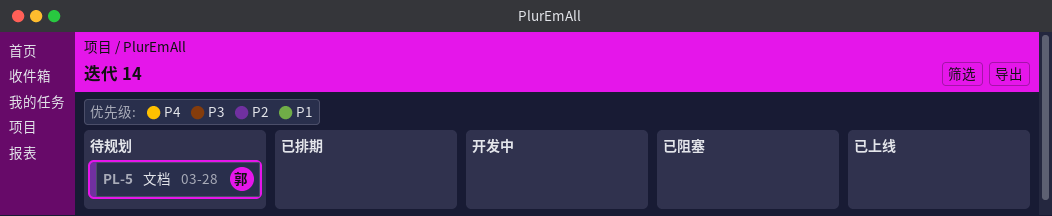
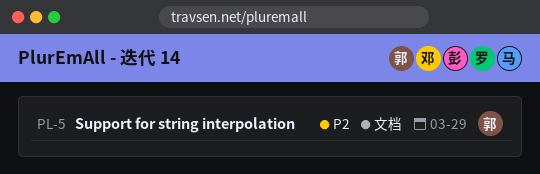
PL-5, due: Mar 28 -> Mar 29

